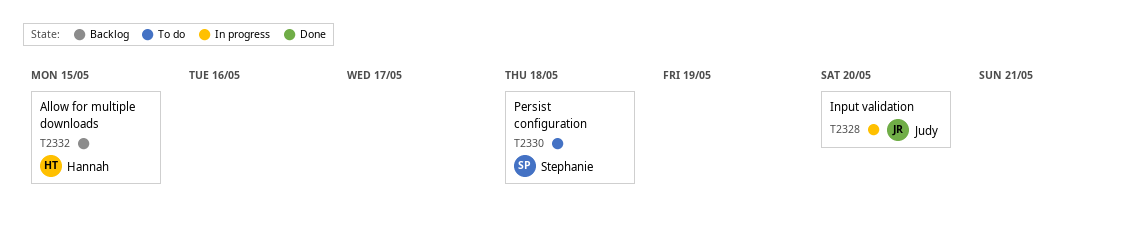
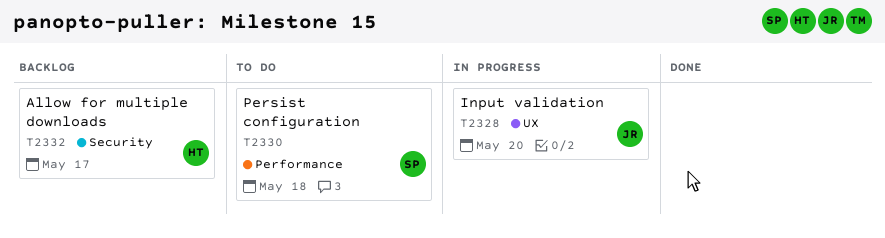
T2332, due: May 15 -> May 17

